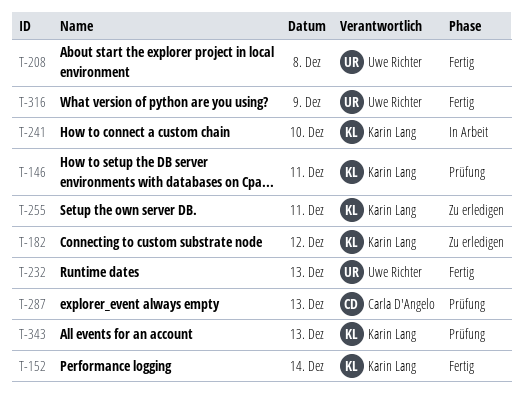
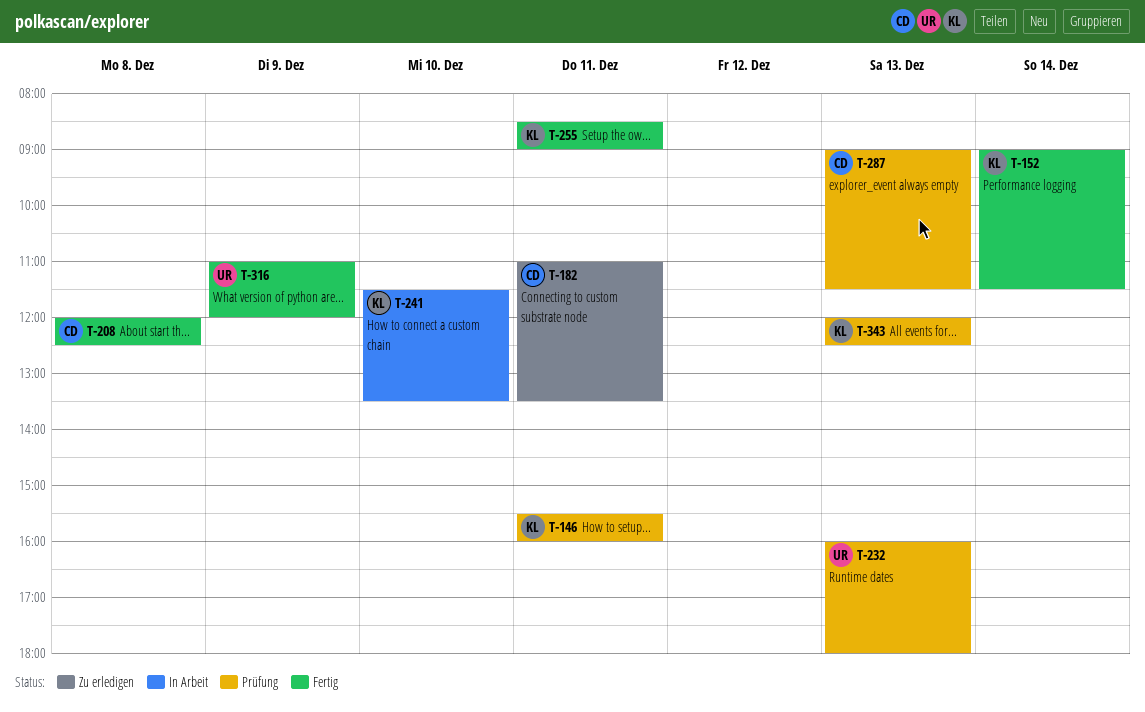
T-182, owner: Karin Lang -> Carla D'Angelo
T-182, day: Dec 12 -> Dec 11
T-208, owner: Uwe Richter -> Carla D'Angelo
T-232, status: Fertig -> Prüfung
T-255, status: Zu erledigen -> Fertig

